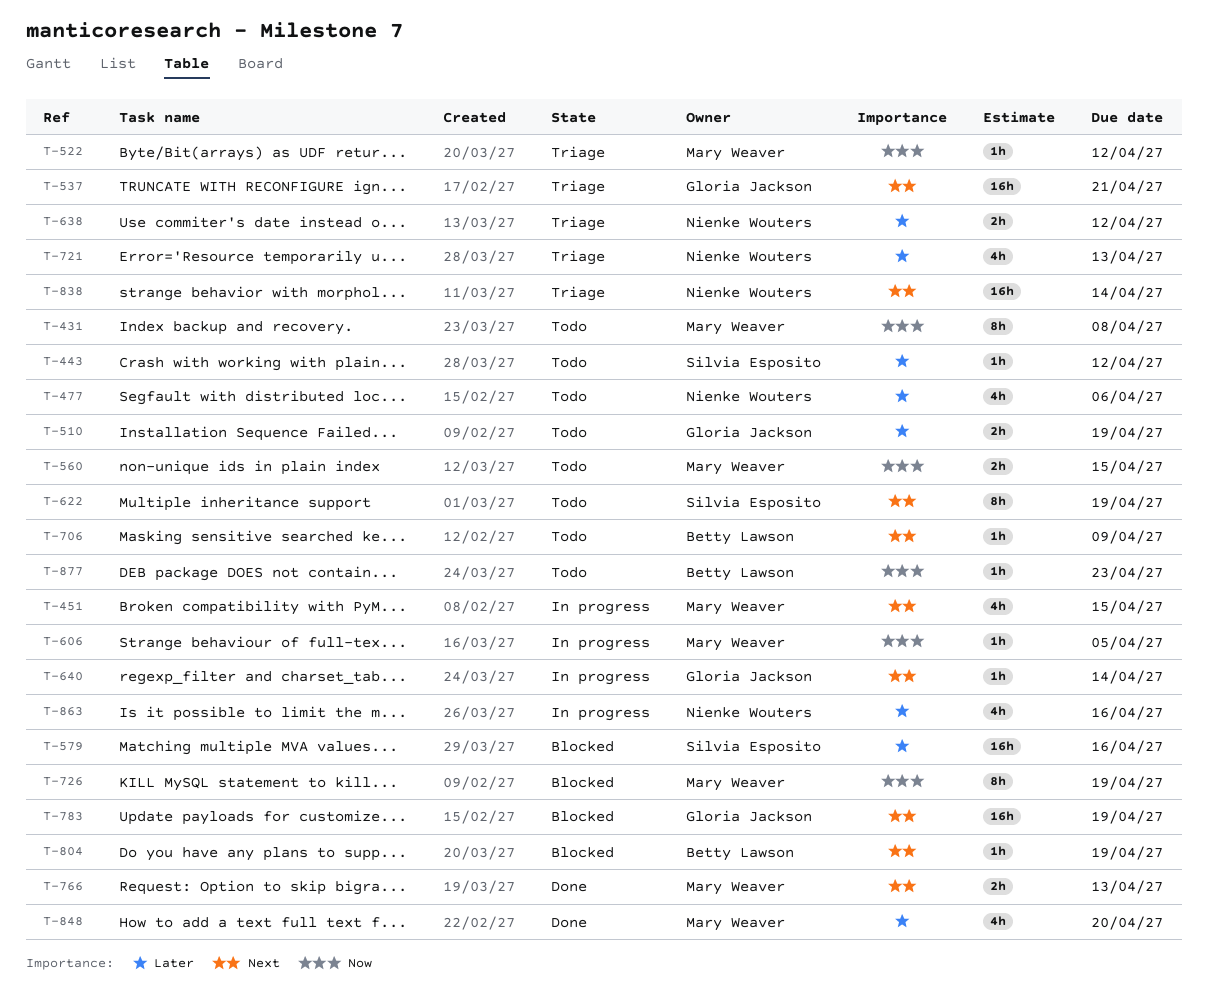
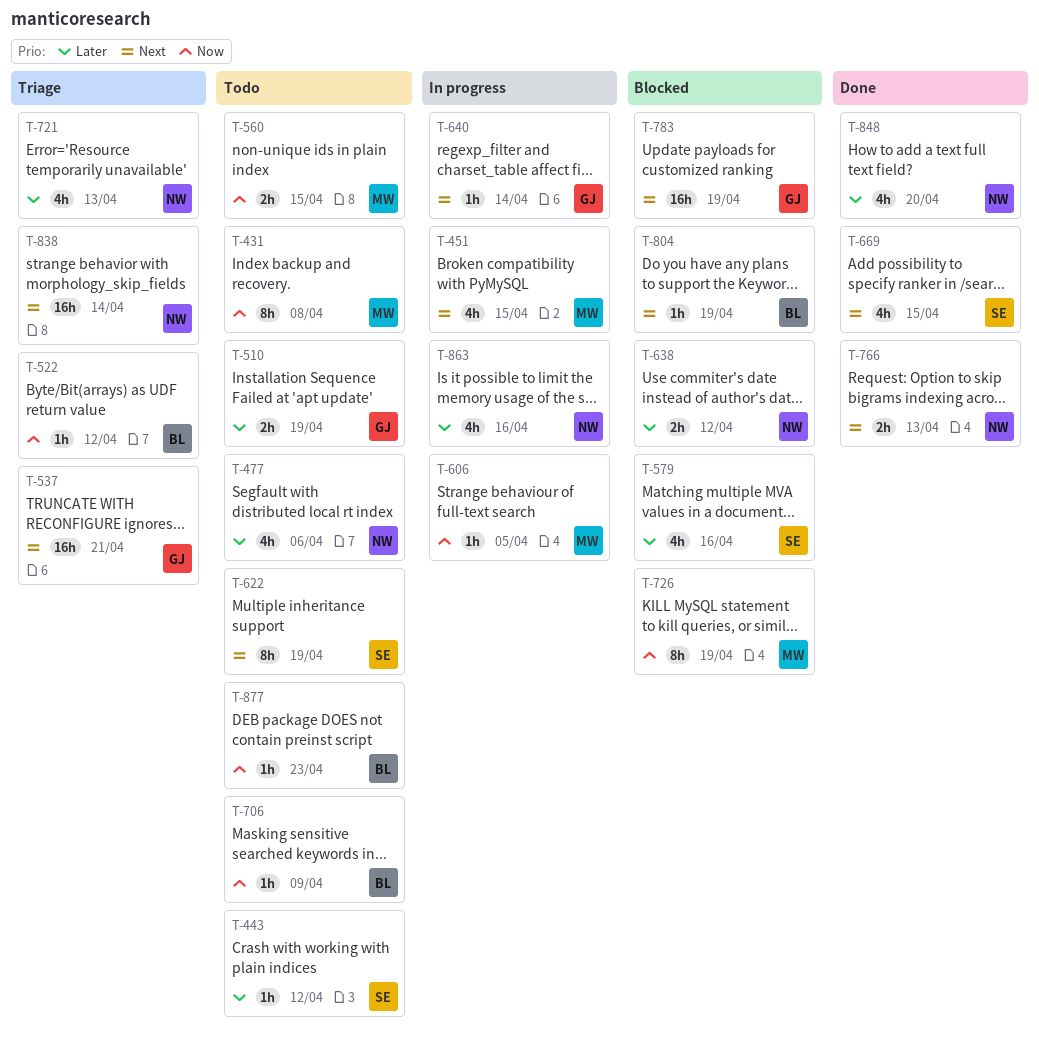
T-522, owner: Mary Weaver -> Betty Lawson
T-579, estimate: 16h -> 4h
T-638, status: Triage -> Blocked
T-669: none -> present
T-706, priority: Next -> Now
T-766, owner: Mary Weaver -> Nienke Wouters
T-848, owner: Mary Weaver -> Nienke Wouters

